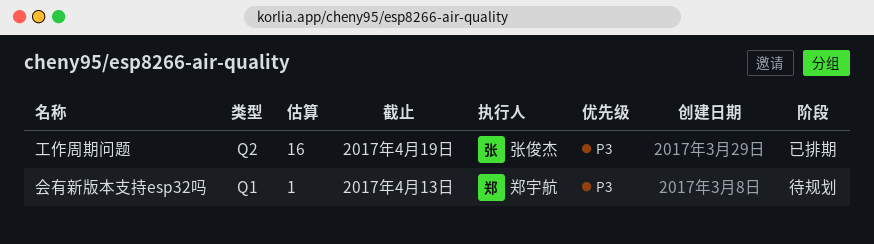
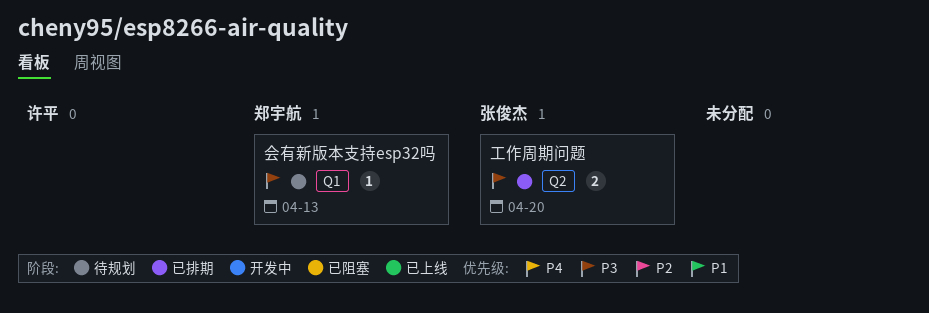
工作周期问题, estimate: 16 -> 2
工作周期问题, due: Apr 19 -> Apr 20

